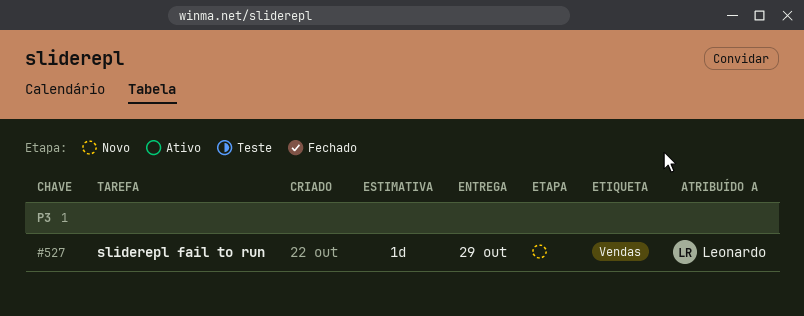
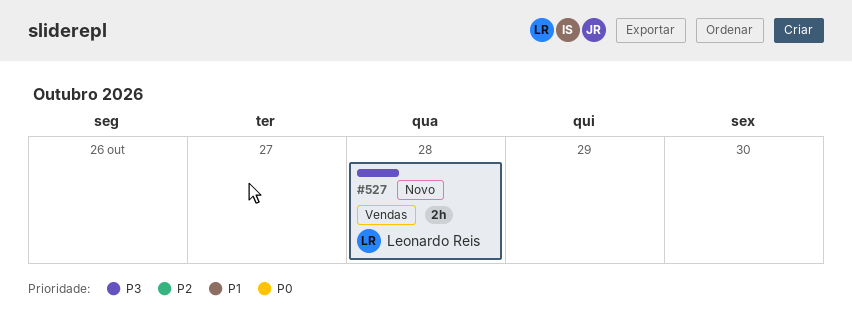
#527, estimate: 1d -> 2h
#527, due: Oct 29 -> Oct 28

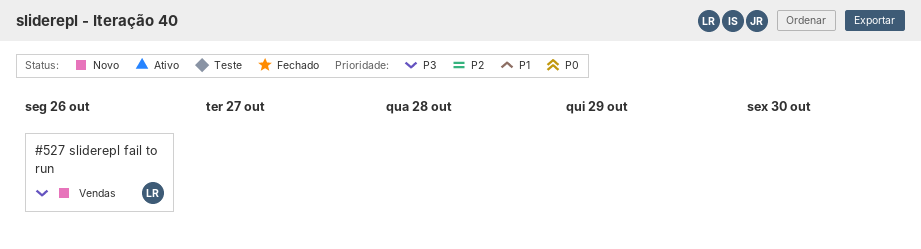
#527, due: Oct 28 -> Oct 26

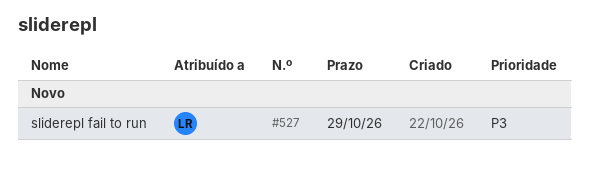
#527, due: Oct 26 -> Oct 29

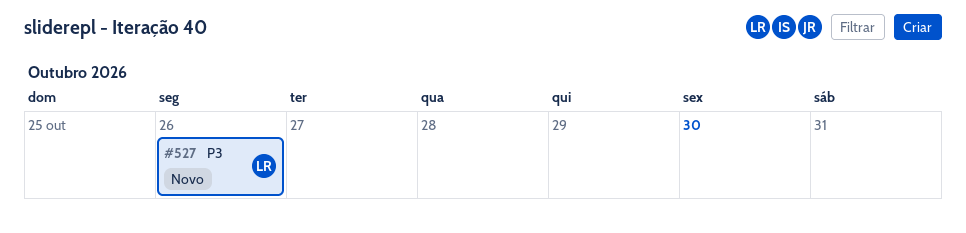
#527, due: Oct 29 -> Oct 26

